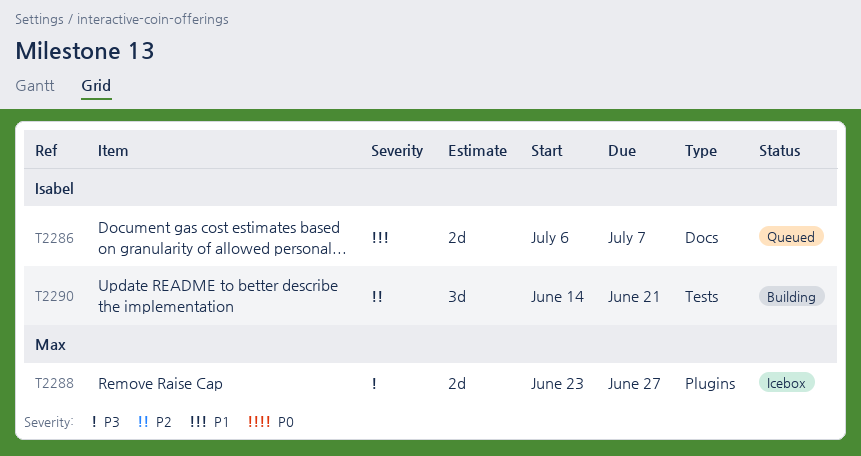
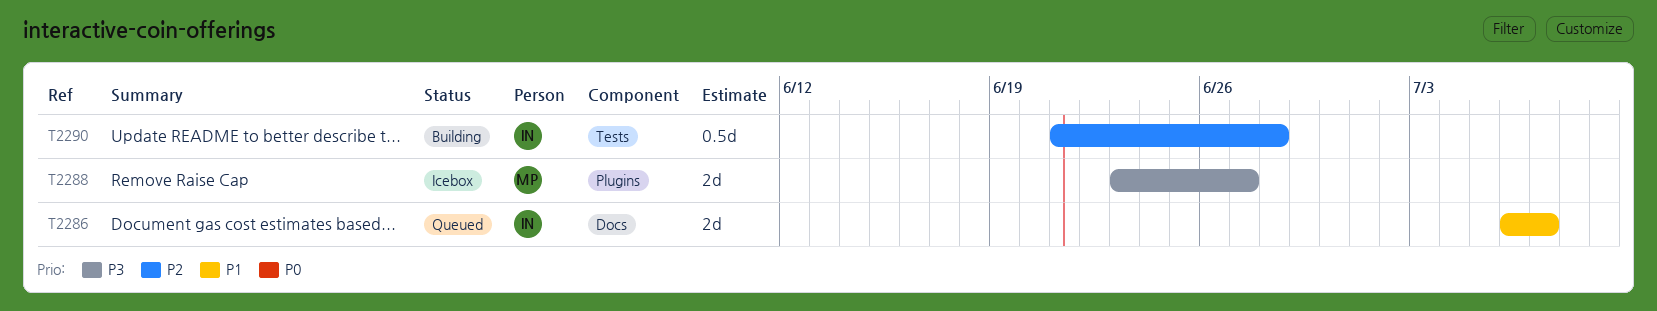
T2290, estimate: 3d -> 0.5d
T2290, start: Jun 14 -> Jun 21
T2290, due: Jun 21 -> Jun 28

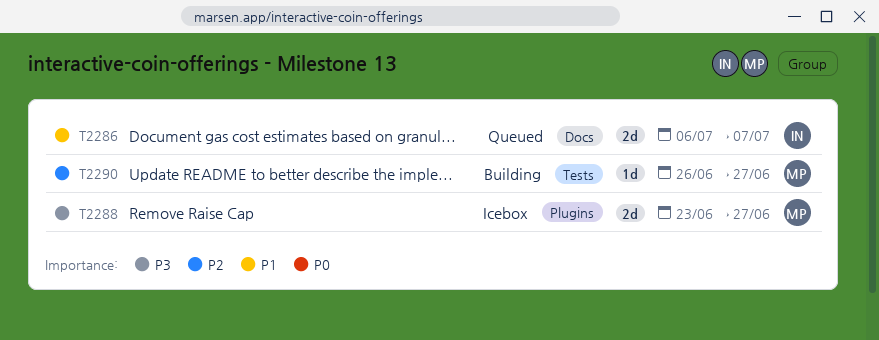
T2290, owner: IN -> MP
T2290, estimate: 0.5d -> 1d
T2290, start: Jun 21 -> Jun 26
T2290, due: Jun 28 -> Jun 27

